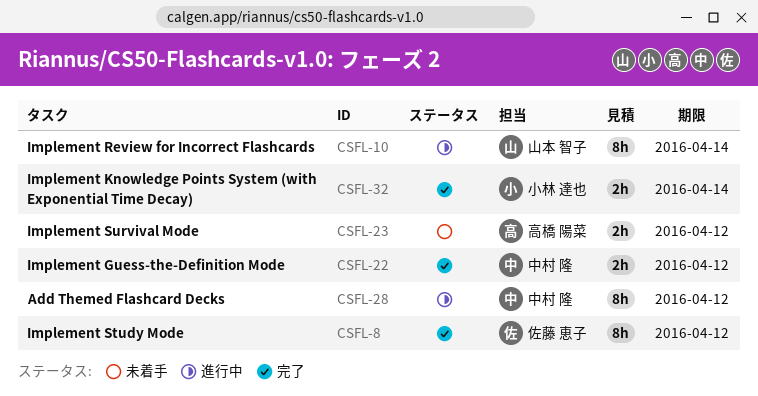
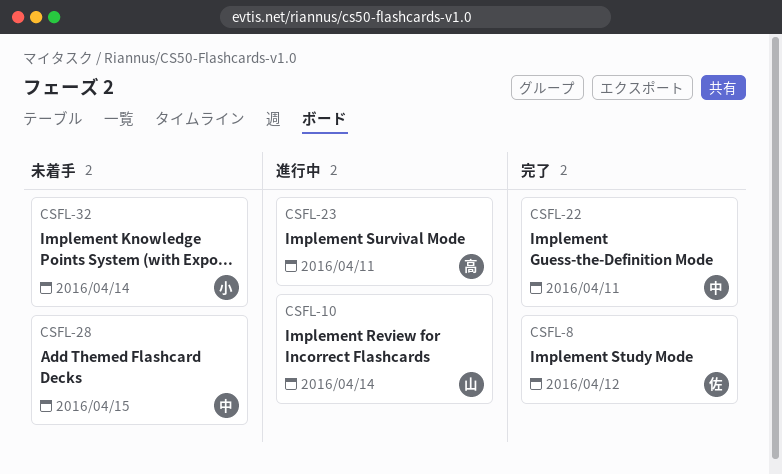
CSFL-22, due: Apr 12 -> Apr 11
CSFL-23, status: 未着手 -> 進行中
CSFL-23, due: Apr 12 -> Apr 11
CSFL-28, status: 進行中 -> 未着手
CSFL-28, due: Apr 12 -> Apr 15
CSFL-32, status: 完了 -> 未着手

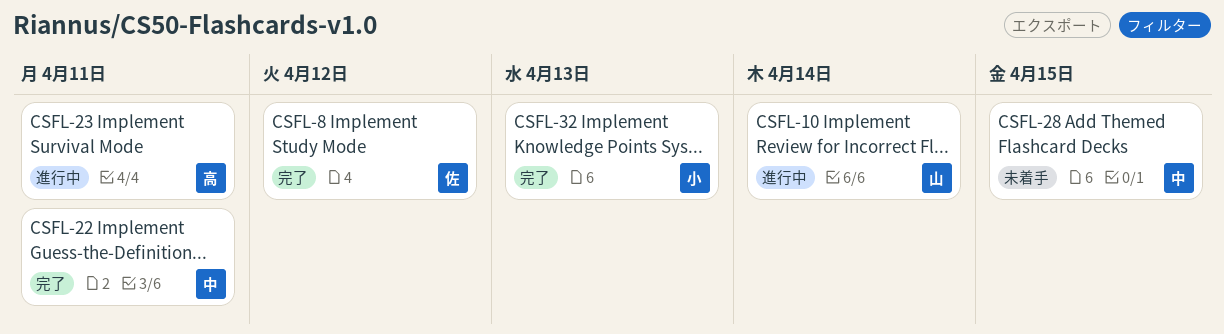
CSFL-32, status: 未着手 -> 完了
CSFL-32, due: Apr 14 -> Apr 13

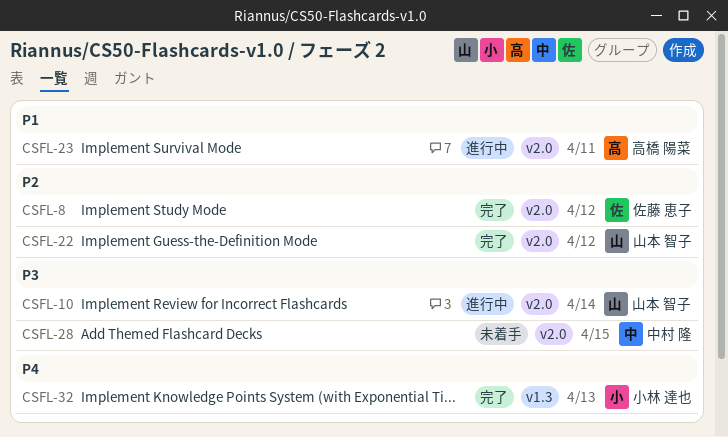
CSFL-22, owner: 中村 隆 -> 山本 智子
CSFL-22, due: Apr 11 -> Apr 12

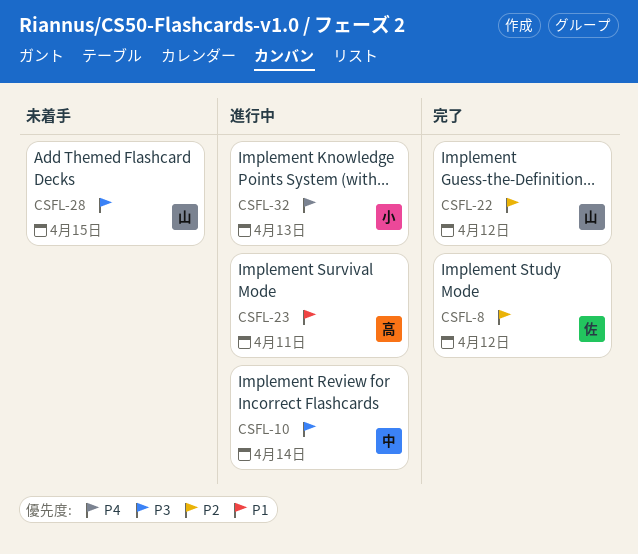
CSFL-10, owner: 山本 智子 -> 中村 隆
CSFL-28, owner: 中村 隆 -> 山本 智子
CSFL-32, status: 完了 -> 進行中

